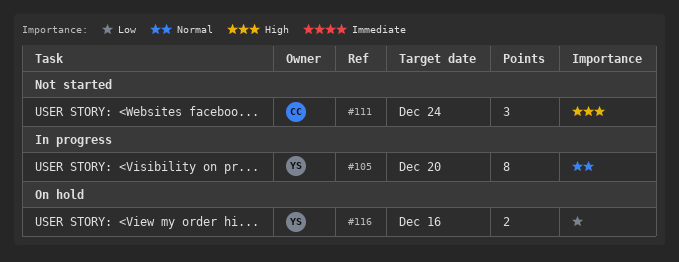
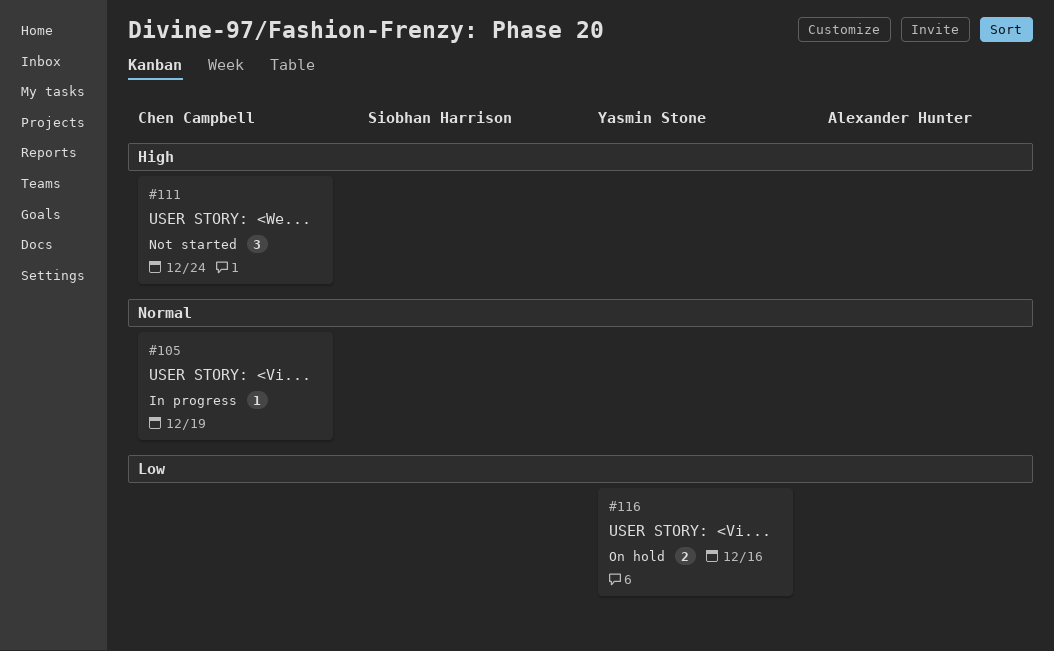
#105, owner: Yasmin Stone -> Chen Campbell
#105, estimate: 8 -> 1
#105, due: Dec 20 -> Dec 19

